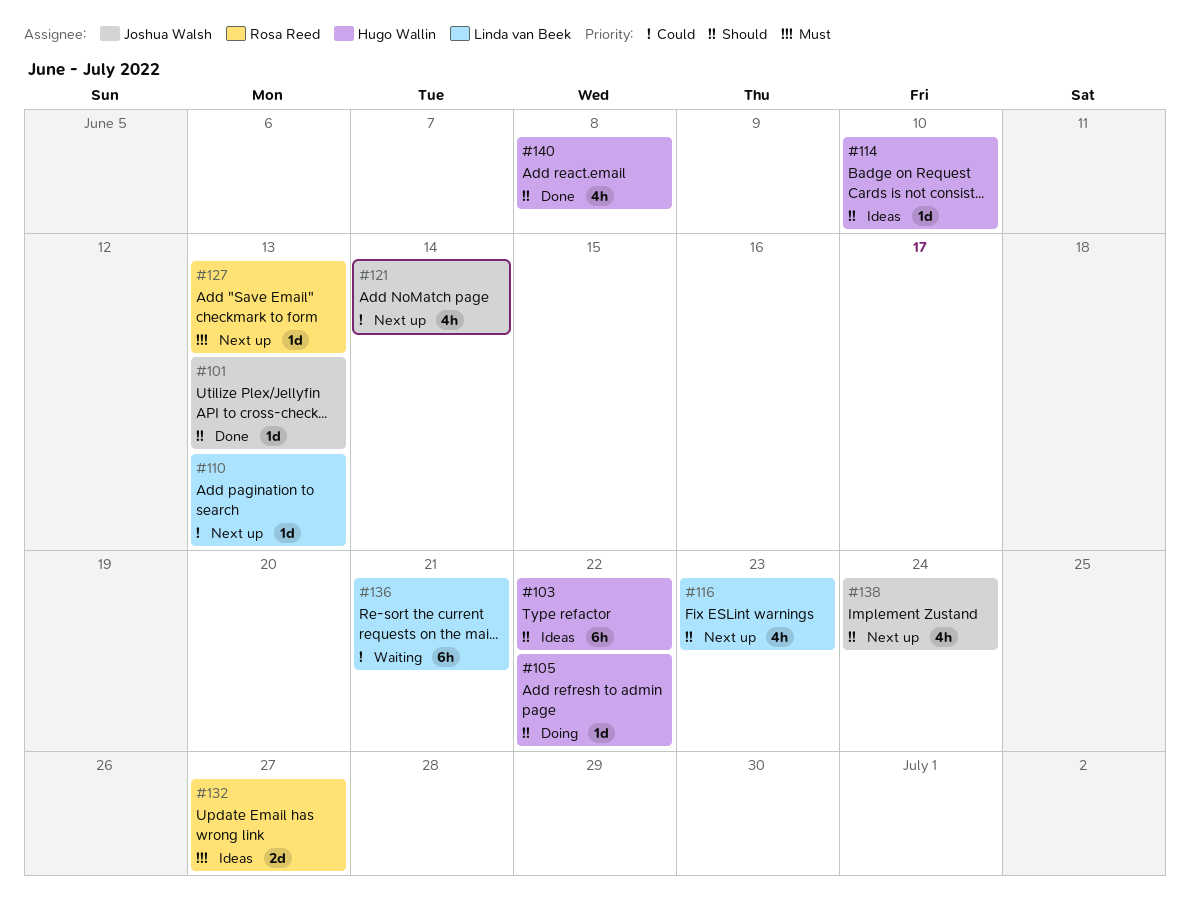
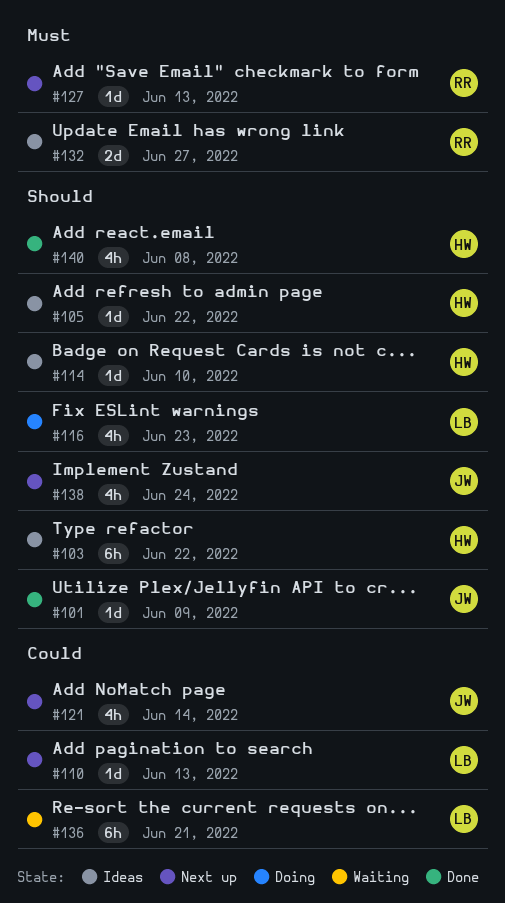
#101, due: Jun 13 -> Jun 9
#105, status: Doing -> Ideas
#116, status: Next up -> Doing

